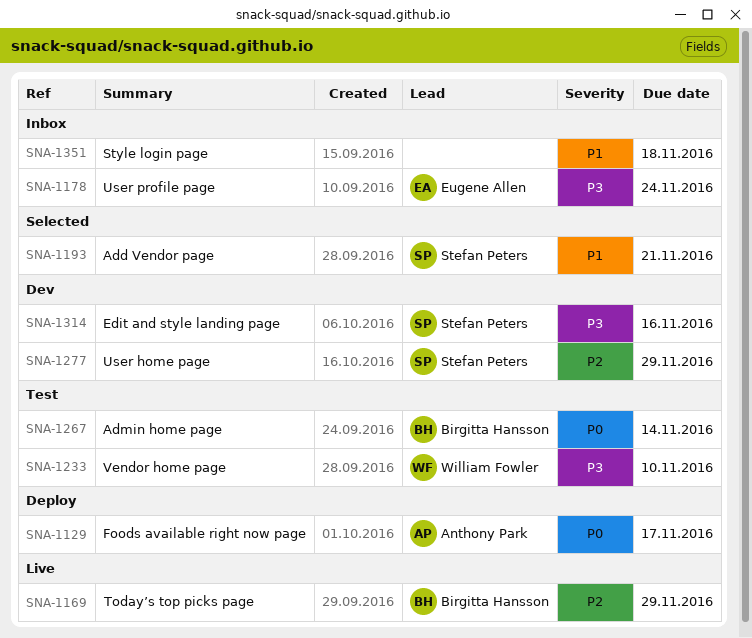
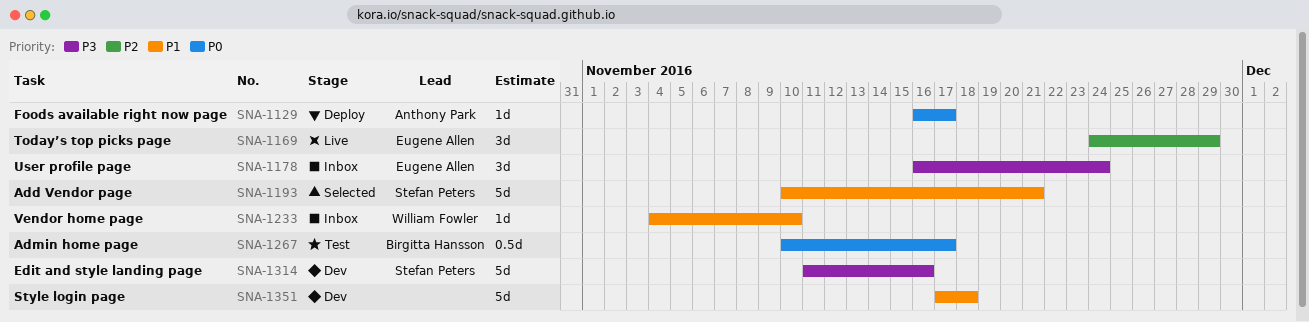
SNA-1169, owner: Birgitta Hansson -> Eugene Allen
SNA-1233, status: Test -> Inbox
SNA-1233, priority: P3 -> P1
SNA-1267, due: Nov 14 -> Nov 17
SNA-1277: present -> none
SNA-1351, status: Inbox -> Dev

